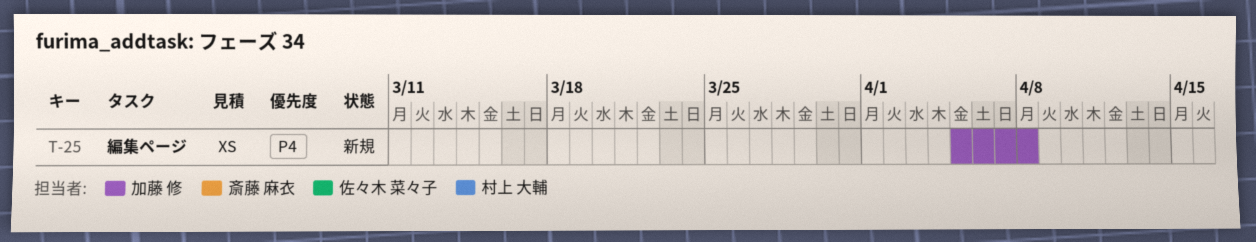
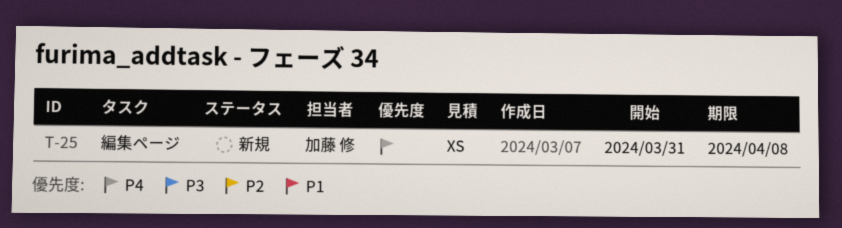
T-25, start: Apr 5 -> Mar 31

